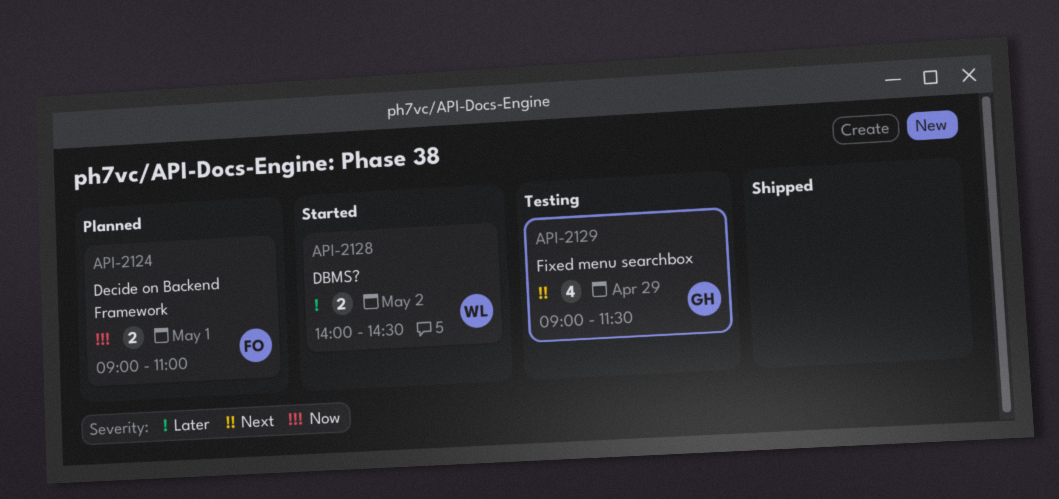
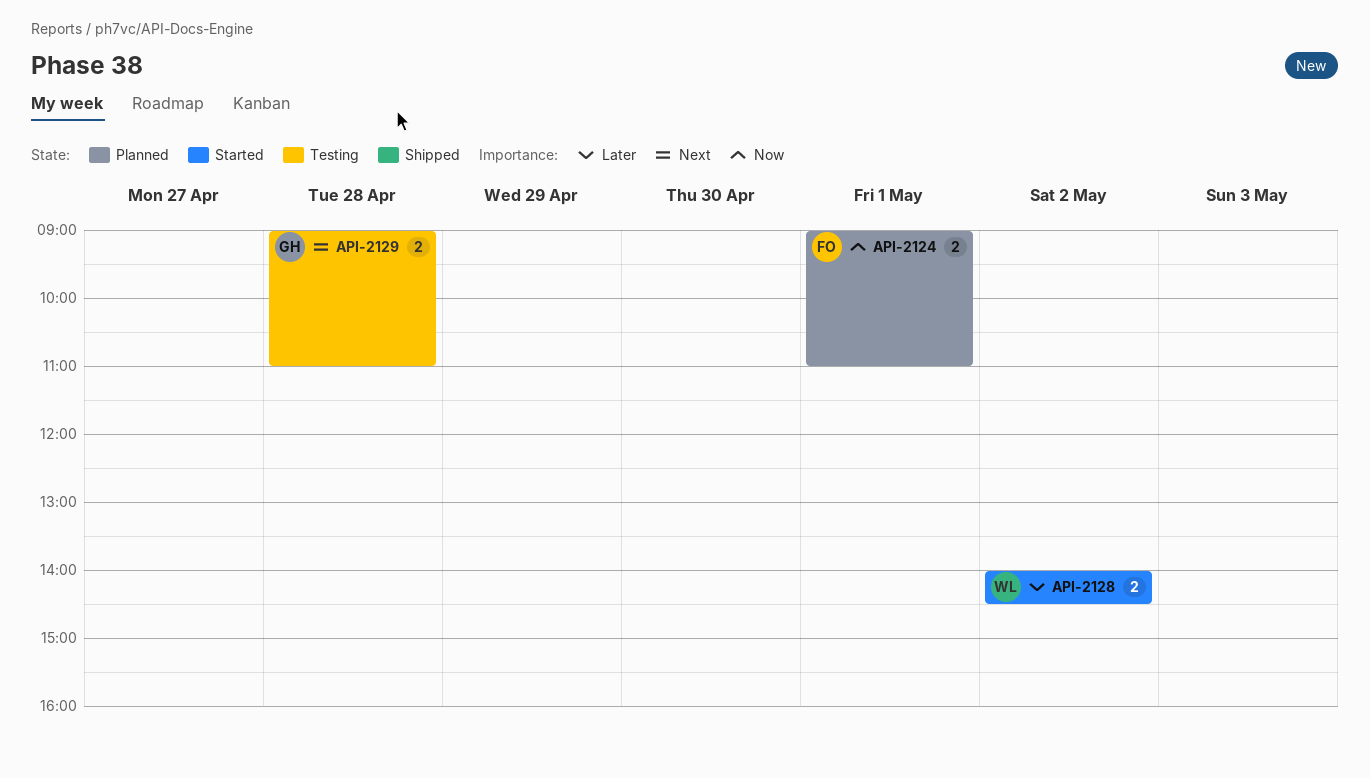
API-2129, estimate: 4 -> 2
API-2129, day: Apr 29 -> Apr 28
API-2129, ends: 11:30 -> 11:00

